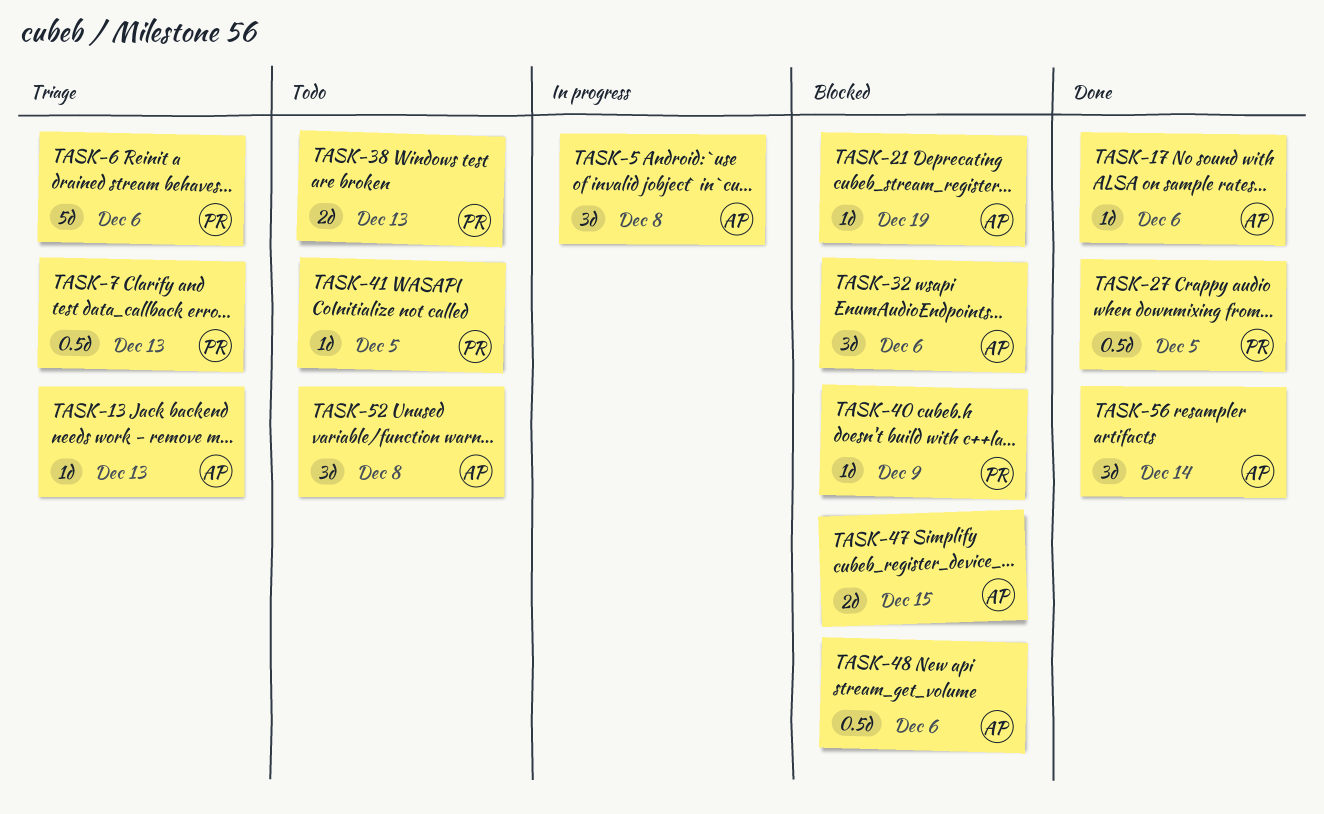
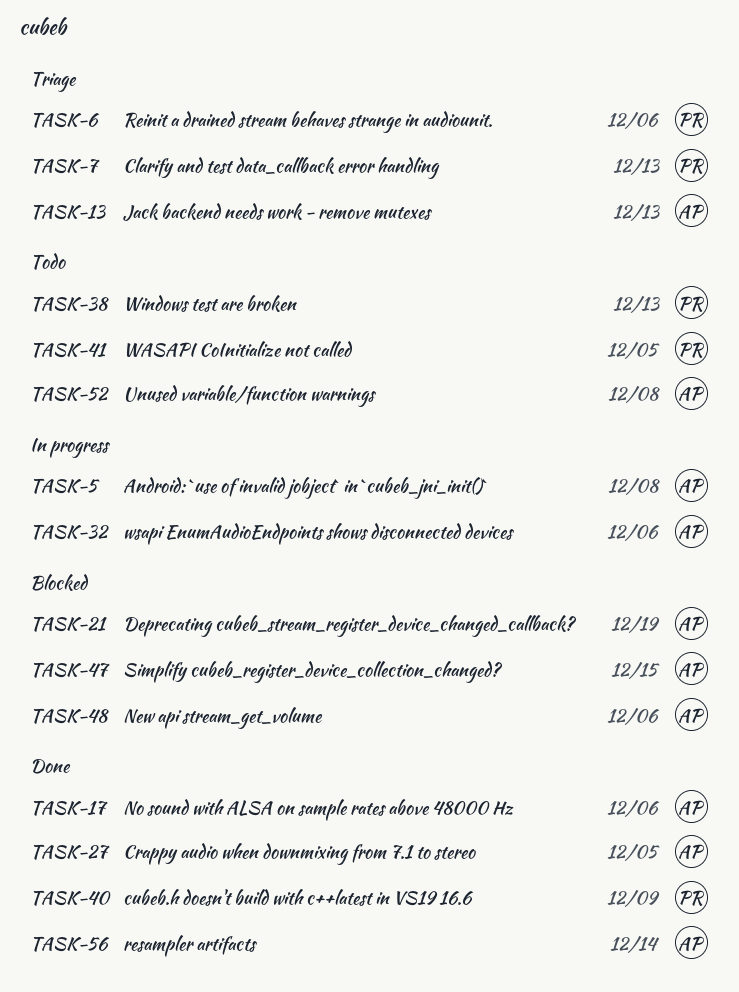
TASK-27, owner: PR -> AP
TASK-32, status: Blocked -> In progress
TASK-40, status: Blocked -> Done

